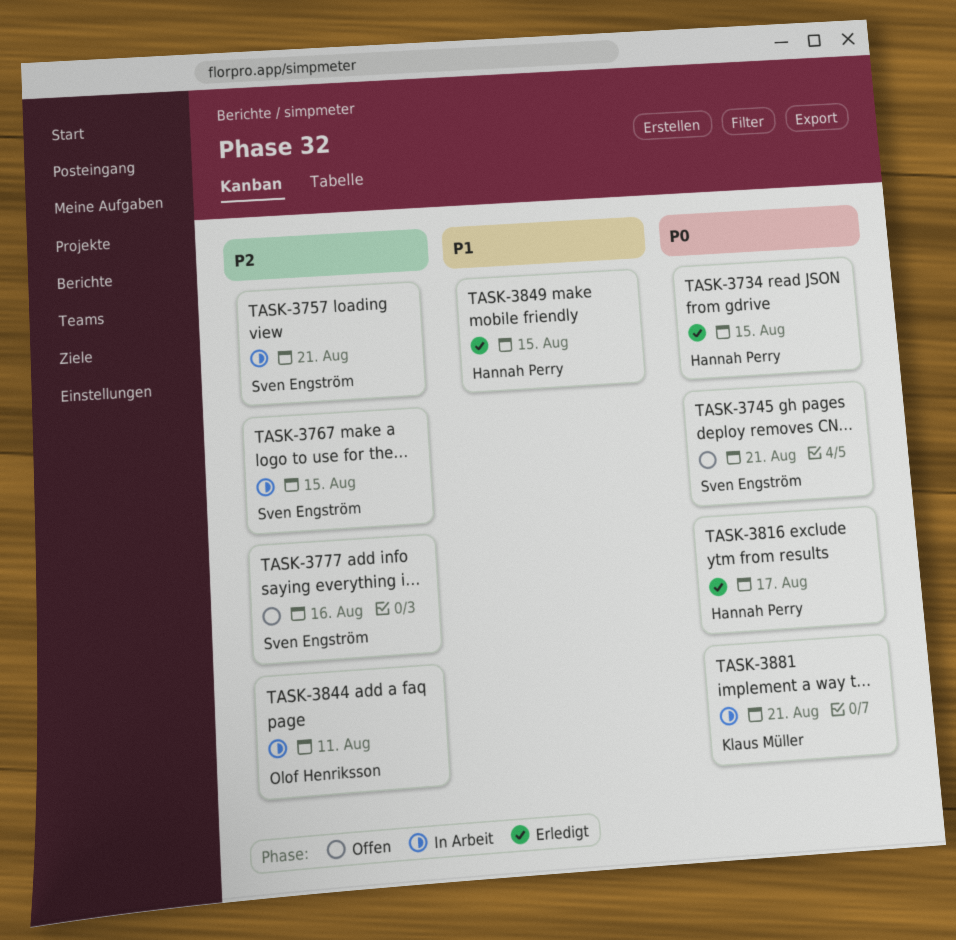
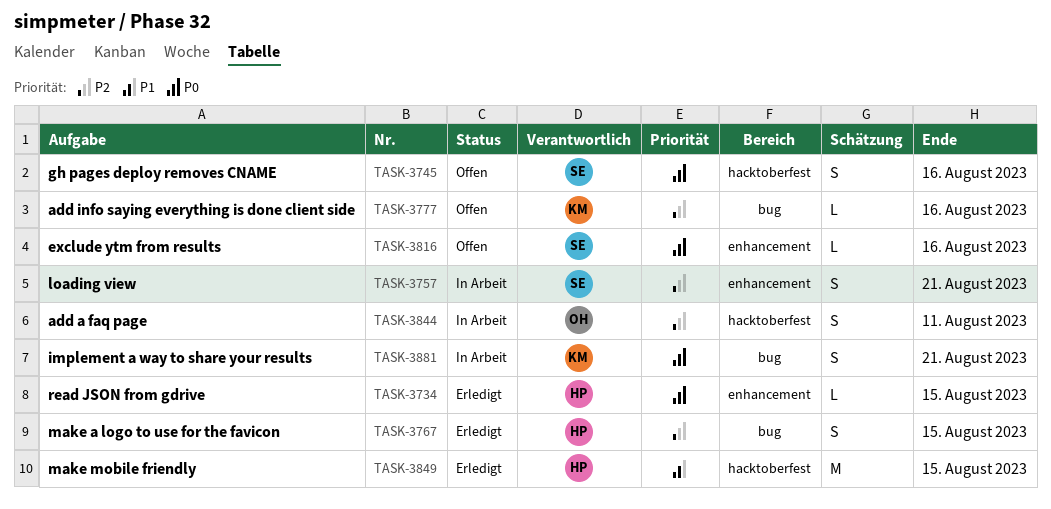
TASK-3745, due: Aug 21 -> Aug 16
TASK-3767, status: In Arbeit -> Erledigt
TASK-3767, owner: Sven Engström -> Hannah Perry
TASK-3777, owner: Sven Engström -> Klaus Müller
TASK-3816, status: Erledigt -> Offen
TASK-3816, owner: Hannah Perry -> Sven Engström
TASK-3816, due: Aug 17 -> Aug 16

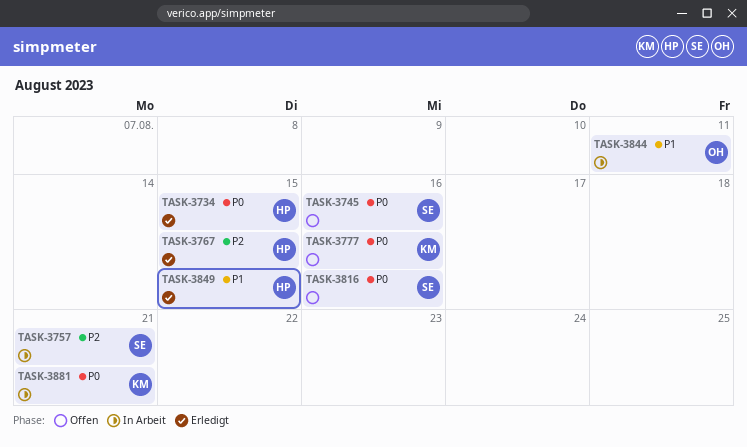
TASK-3777, priority: P2 -> P0
TASK-3844, priority: P2 -> P1

